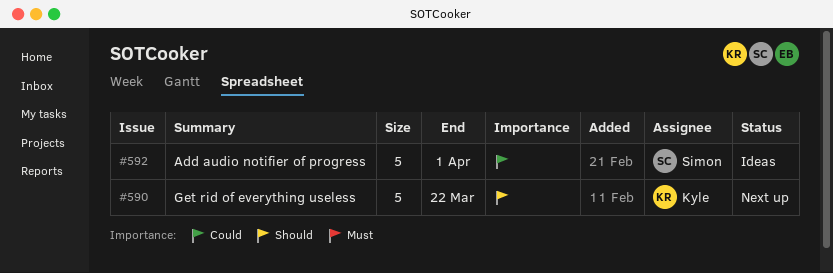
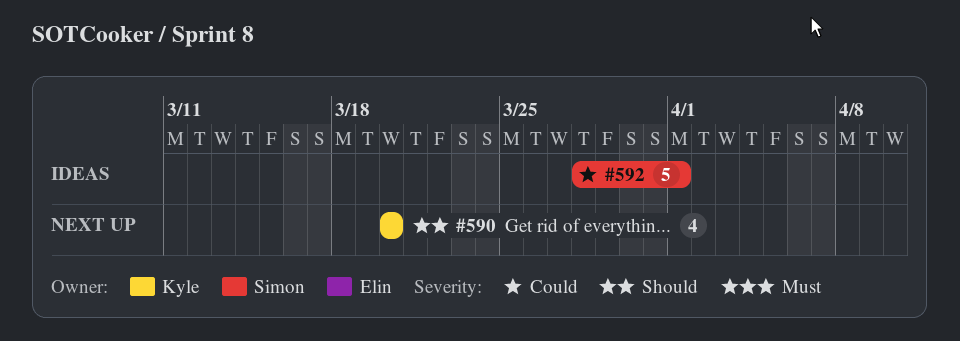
#590, estimate: 5 -> 4
#590, due: Mar 22 -> Mar 20

